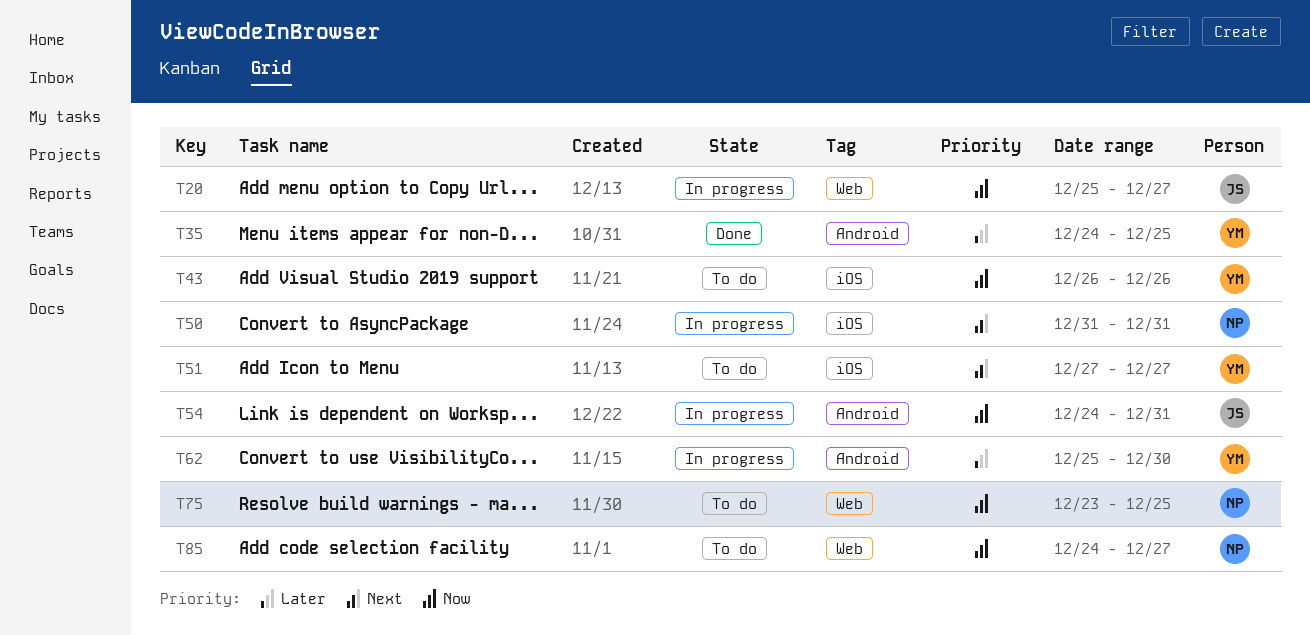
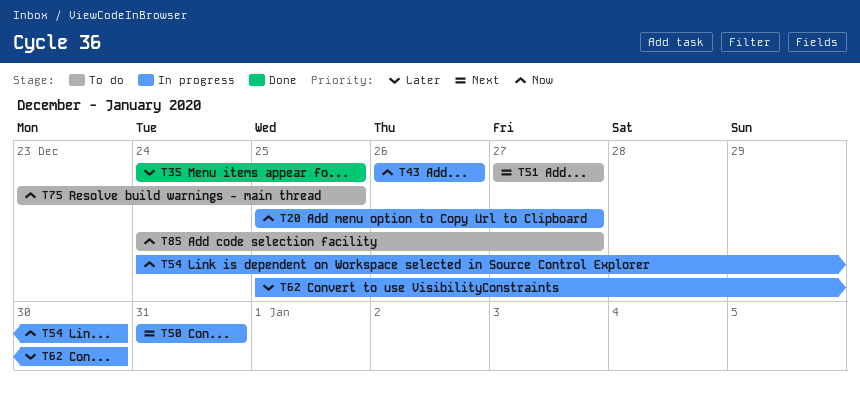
T43, status: To do -> In progress
T54, due: Dec 31 -> Dec 30

